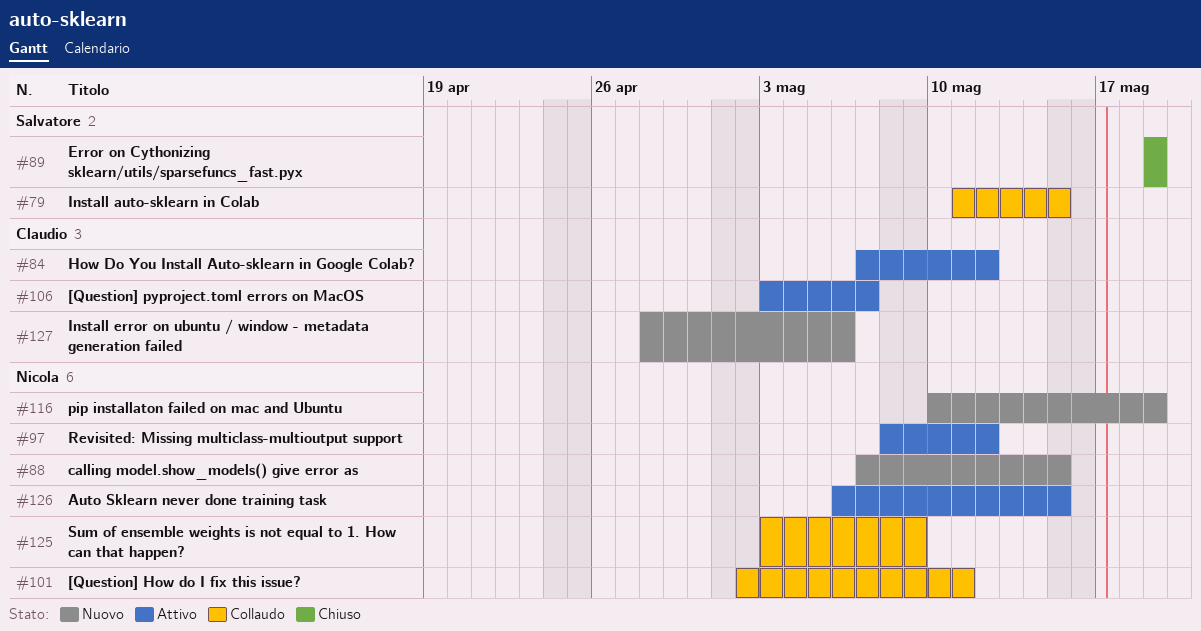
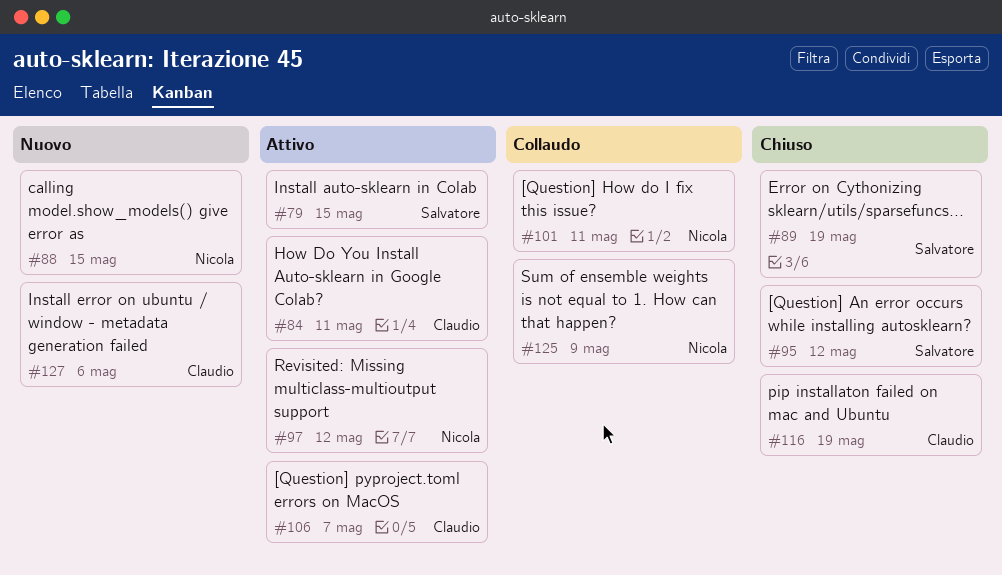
#79, status: Collaudo -> Attivo
#84, due: May 12 -> May 11
#95: none -> present
#116, status: Nuovo -> Chiuso
#116, owner: Nicola -> Claudio
#126: present -> none

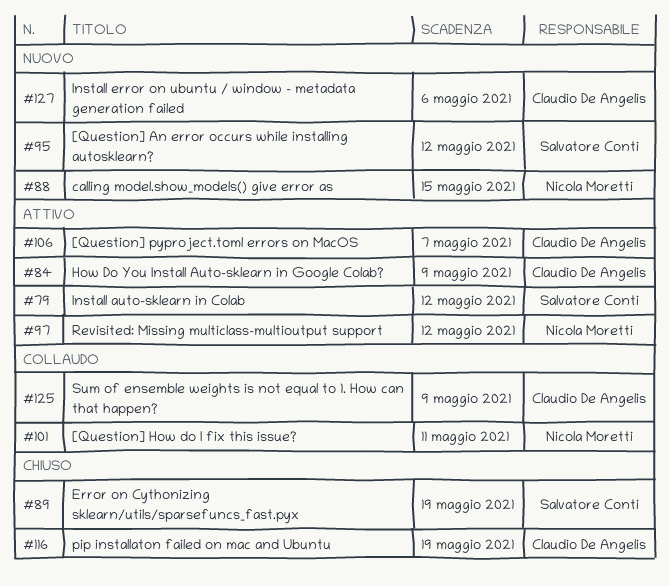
#79, due: May 15 -> May 12
#84, due: May 11 -> May 9
#95, status: Chiuso -> Nuovo
#125, owner: Nicola Moretti -> Claudio De Angelis

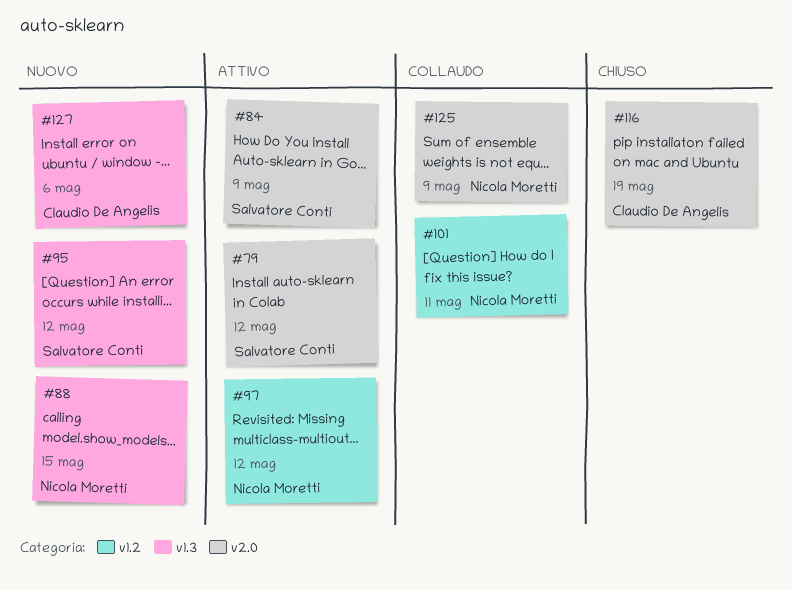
#84, owner: Claudio De Angelis -> Salvatore Conti
#89: present -> none
#106: present -> none
#125, owner: Claudio De Angelis -> Nicola Moretti

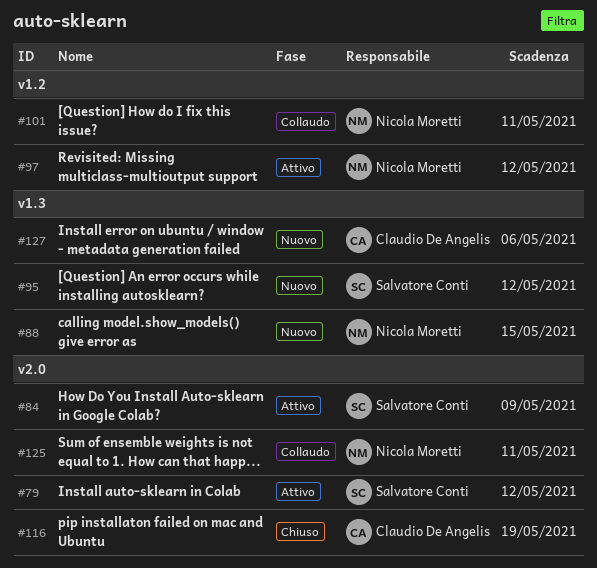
#125, due: May 9 -> May 11

